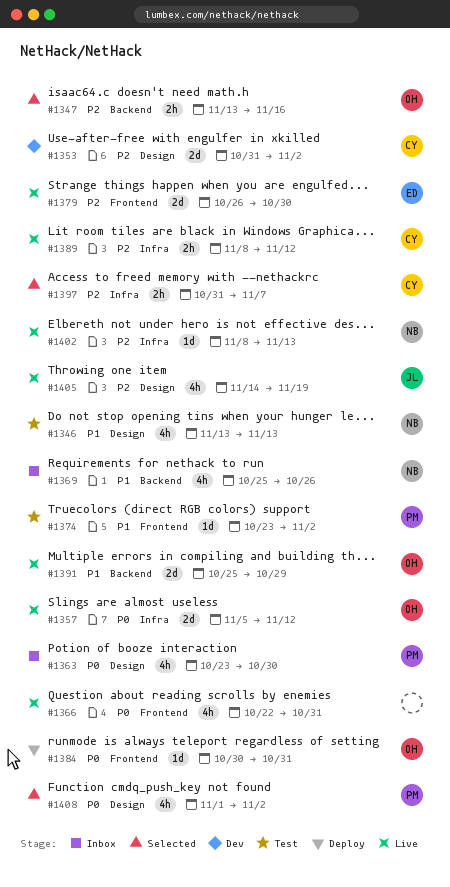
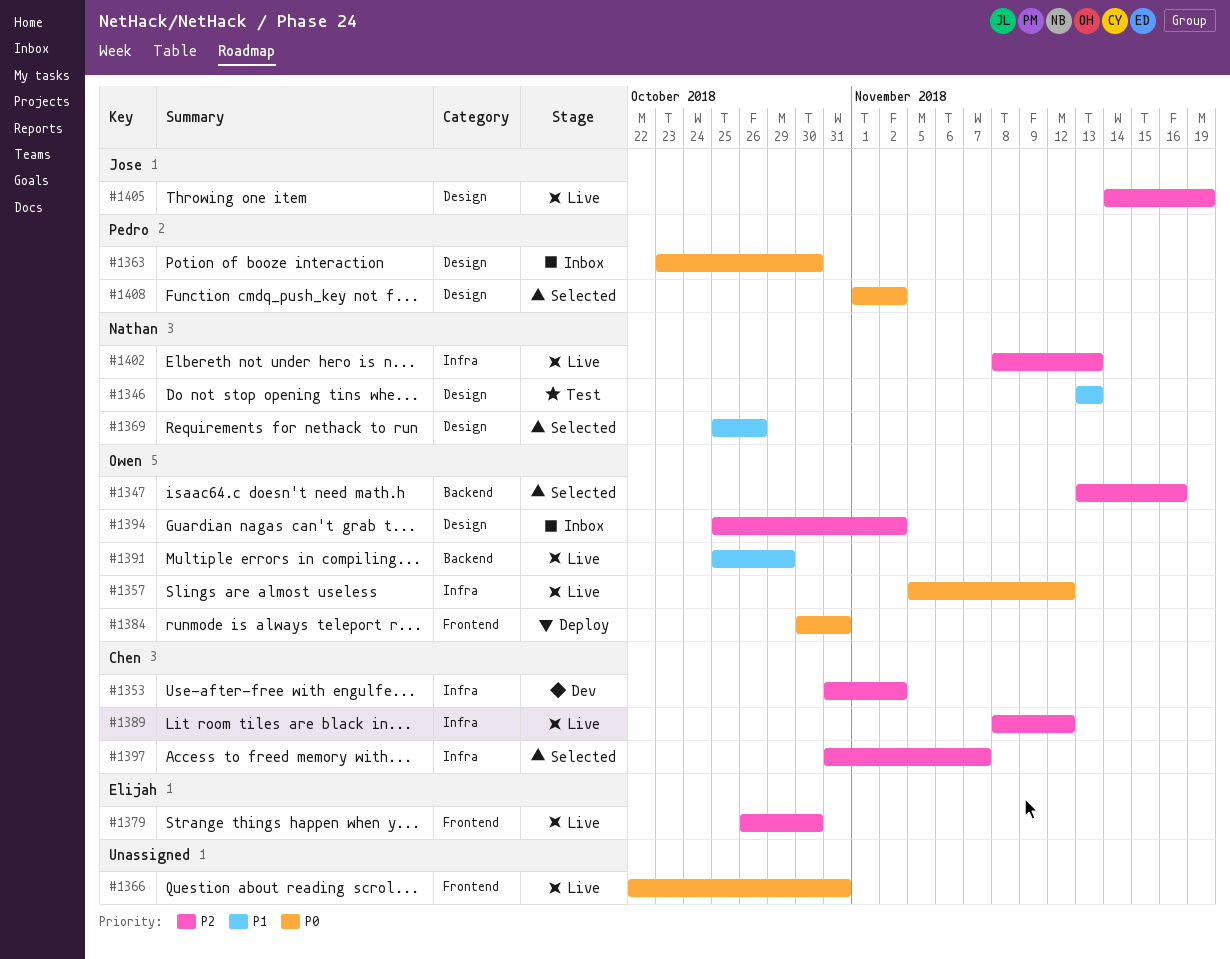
#1353, label: Design -> Infra
#1369, status: Inbox -> Selected
#1369, label: Backend -> Design
#1374: present -> none
#1394: none -> present

